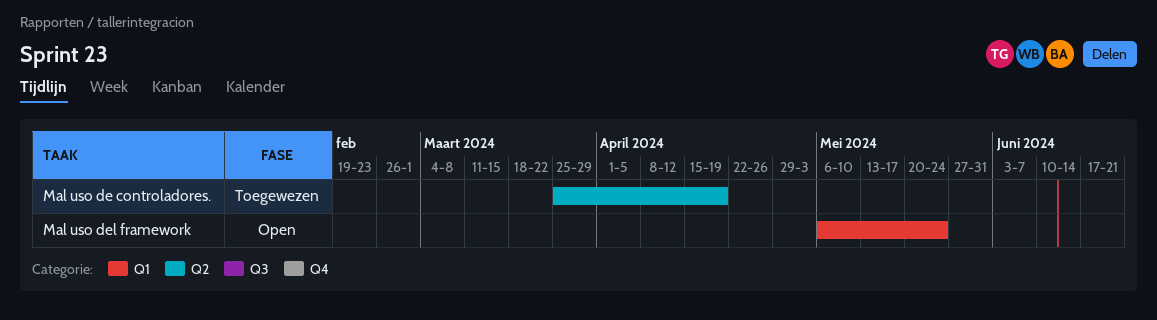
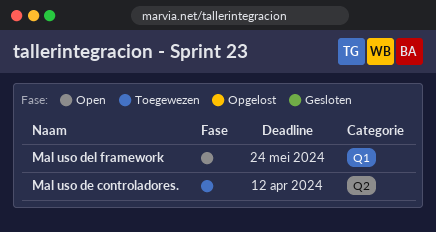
Mal uso de controladores., due: Apr 19 -> Apr 12

